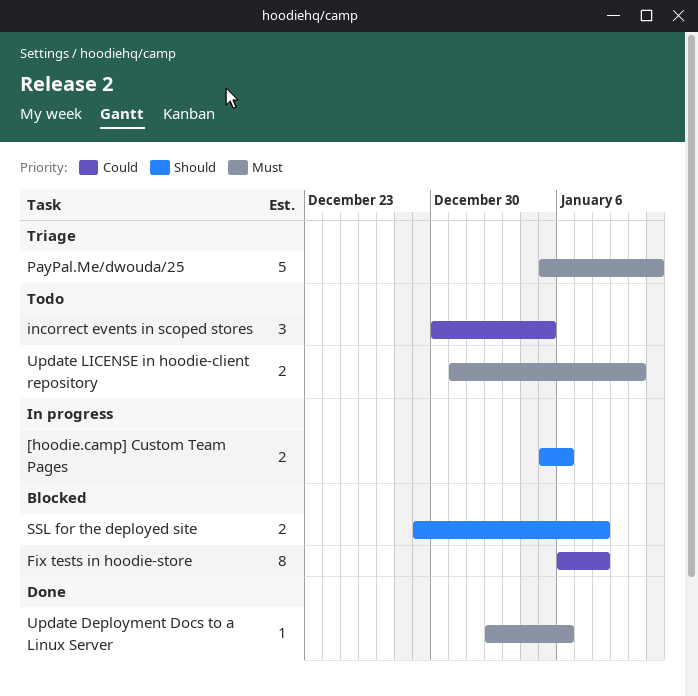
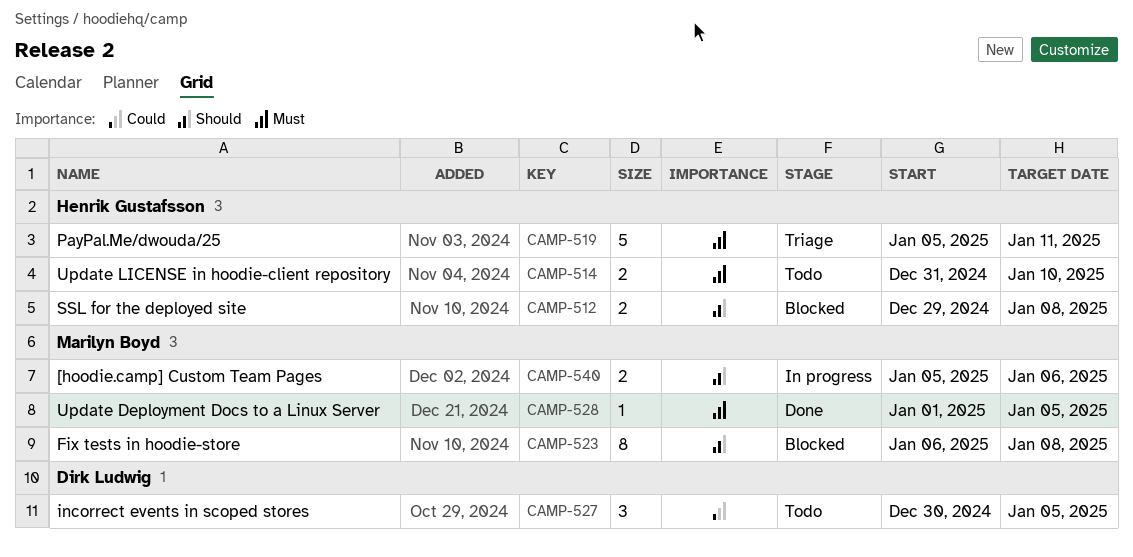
Fix tests in hoodie-store, priority: Could -> Should
Update Deployment Docs to a Linux Server, start: Jan 2 -> Jan 1
Update Deployment Docs to a Linux Server, due: Jan 6 -> Jan 5

